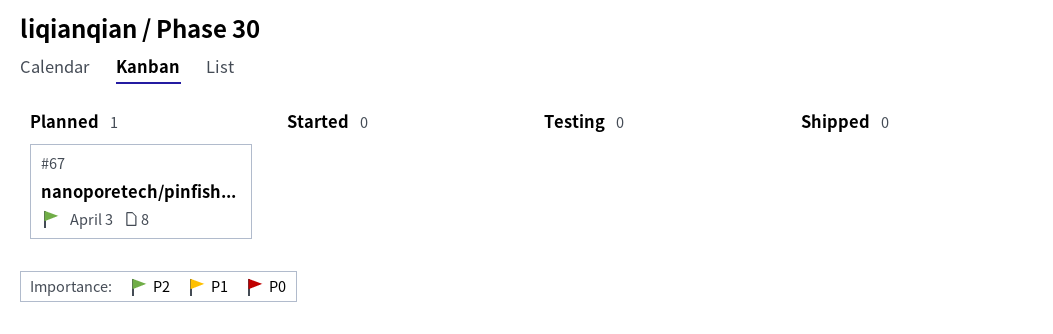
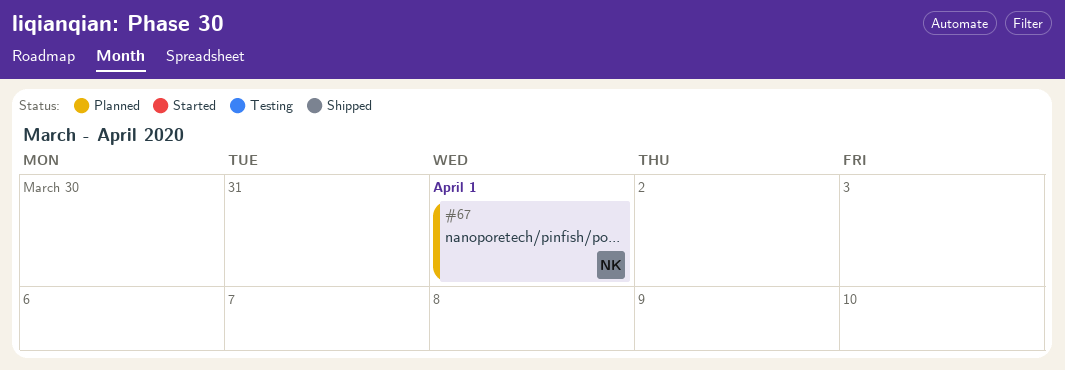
#67, due: Apr 3 -> Apr 1

